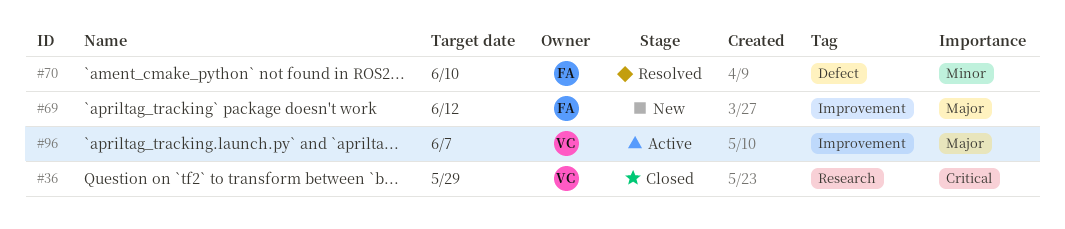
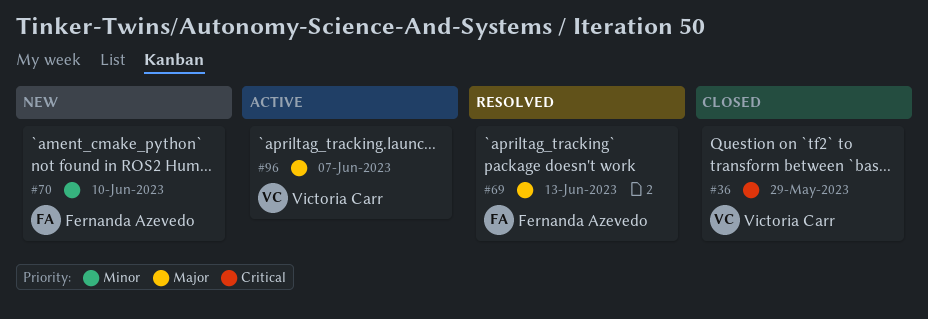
#69, status: New -> Resolved
#69, due: Jun 12 -> Jun 13
#70, status: Resolved -> New

